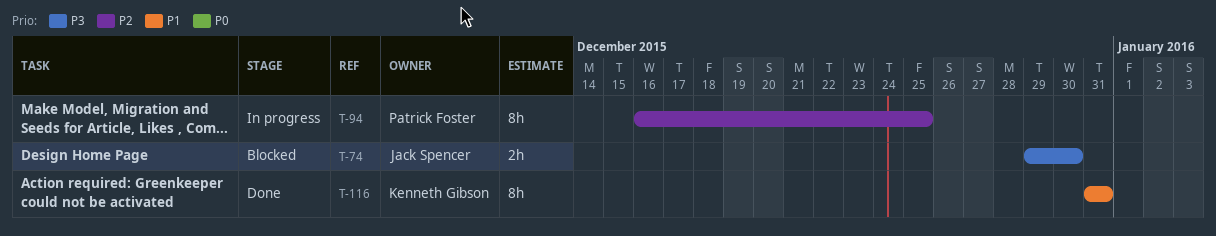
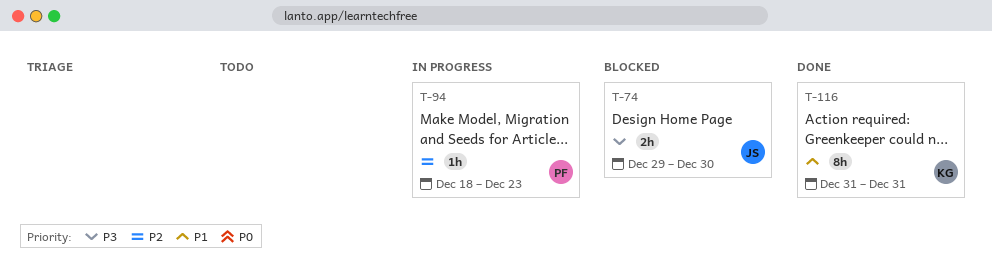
T-94, estimate: 8h -> 1h
T-94, start: Dec 16 -> Dec 18
T-94, due: Dec 25 -> Dec 23

